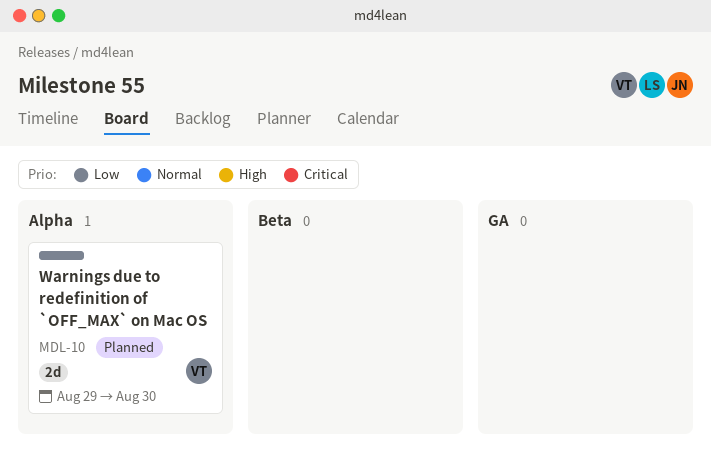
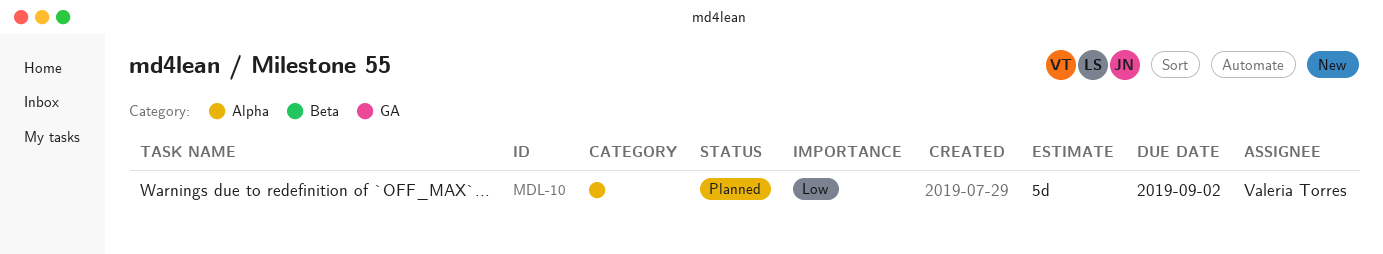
MDL-10, estimate: 2d -> 5d
MDL-10, due: Aug 30 -> Sep 2

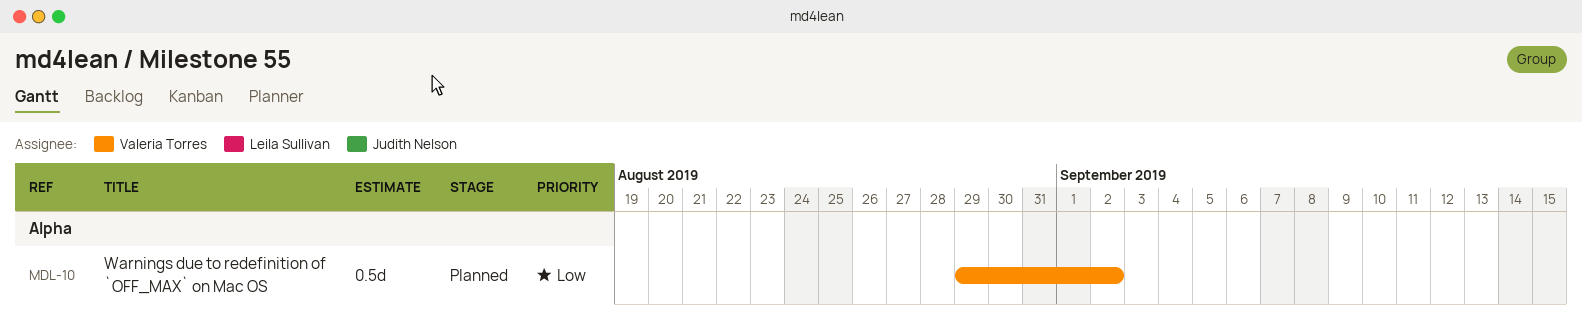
MDL-10, estimate: 5d -> 0.5d

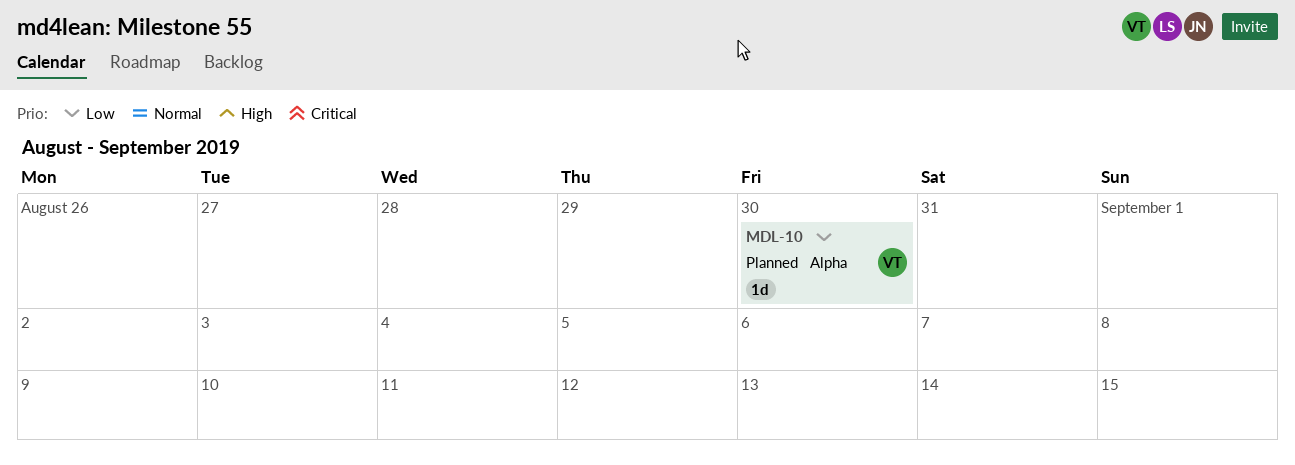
MDL-10, estimate: 0.5d -> 1d
MDL-10, due: Sep 2 -> Aug 30

